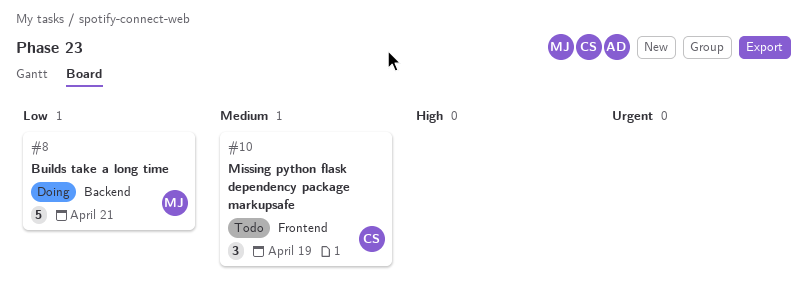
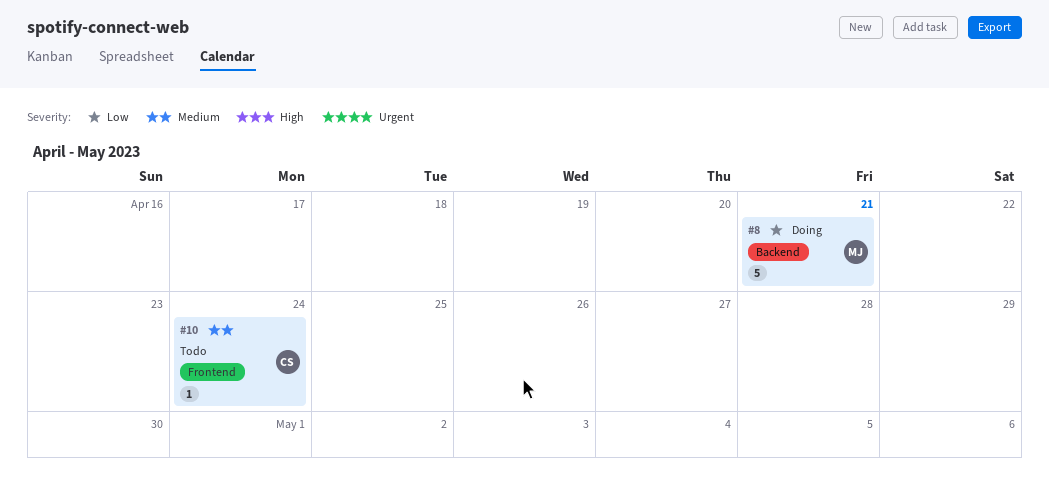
#10, estimate: 3 -> 1
#10, due: Apr 19 -> Apr 24

